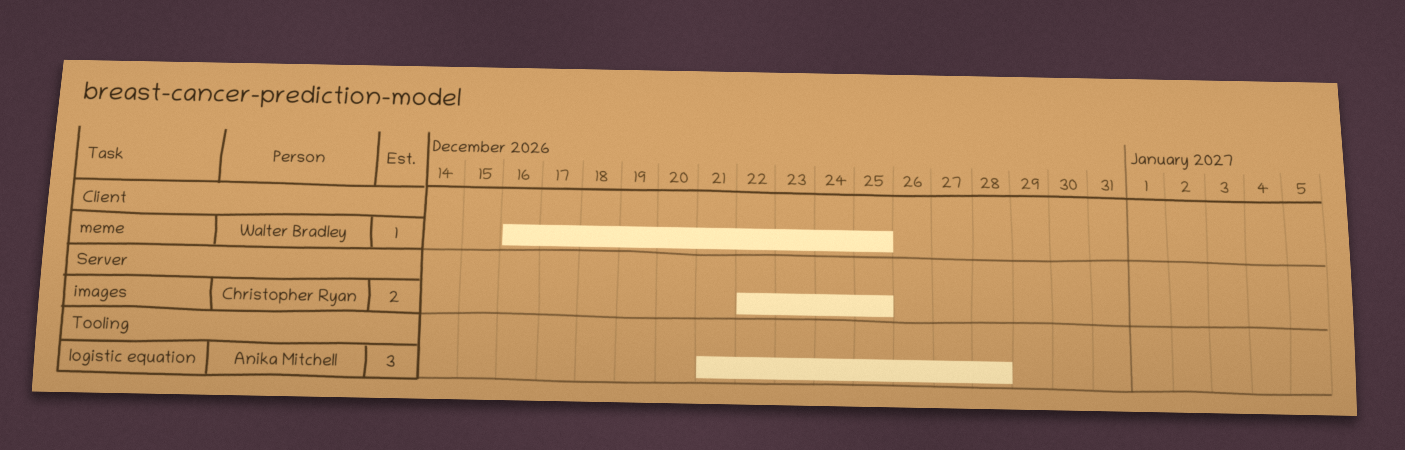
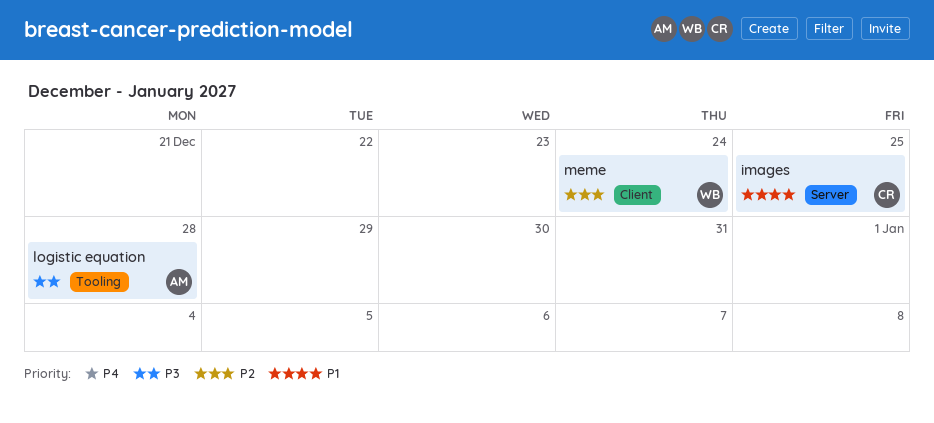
meme, due: Dec 25 -> Dec 24

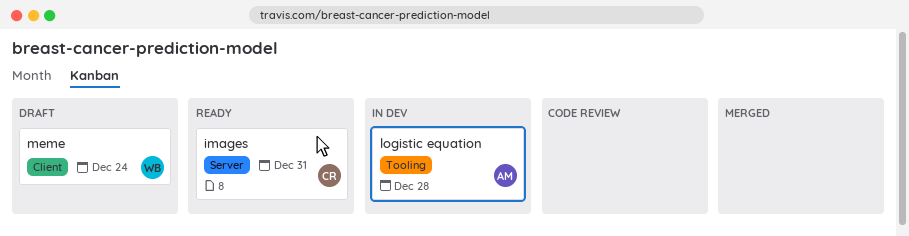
images, due: Dec 25 -> Dec 31

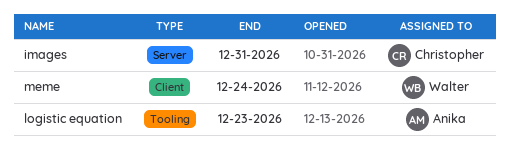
logistic equation, due: Dec 28 -> Dec 23

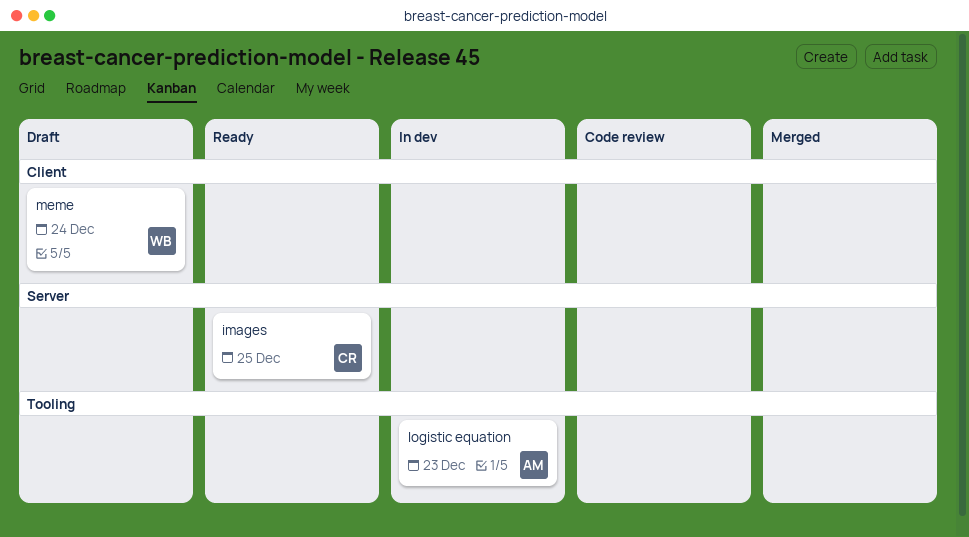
images, due: Dec 31 -> Dec 25

